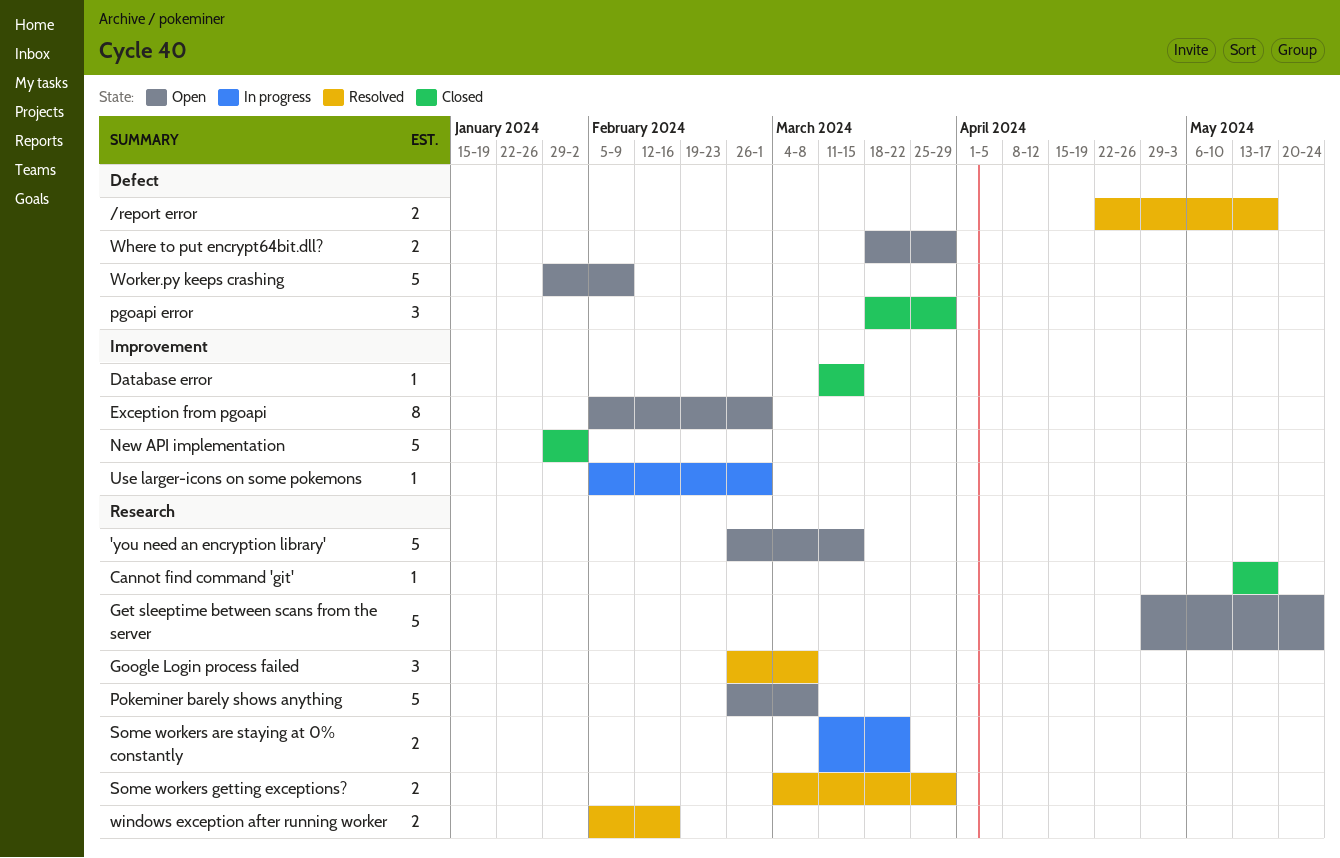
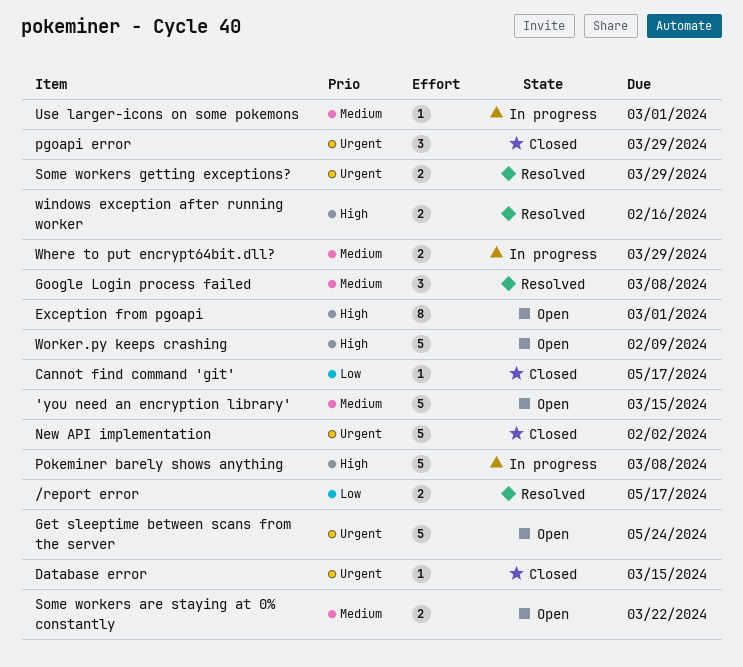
Pokeminer barely shows anything, status: Open -> In progress
Some workers are staying at 0% constantly, status: In progress -> Open
Where to put encrypt64bit.dll?, status: Open -> In progress

